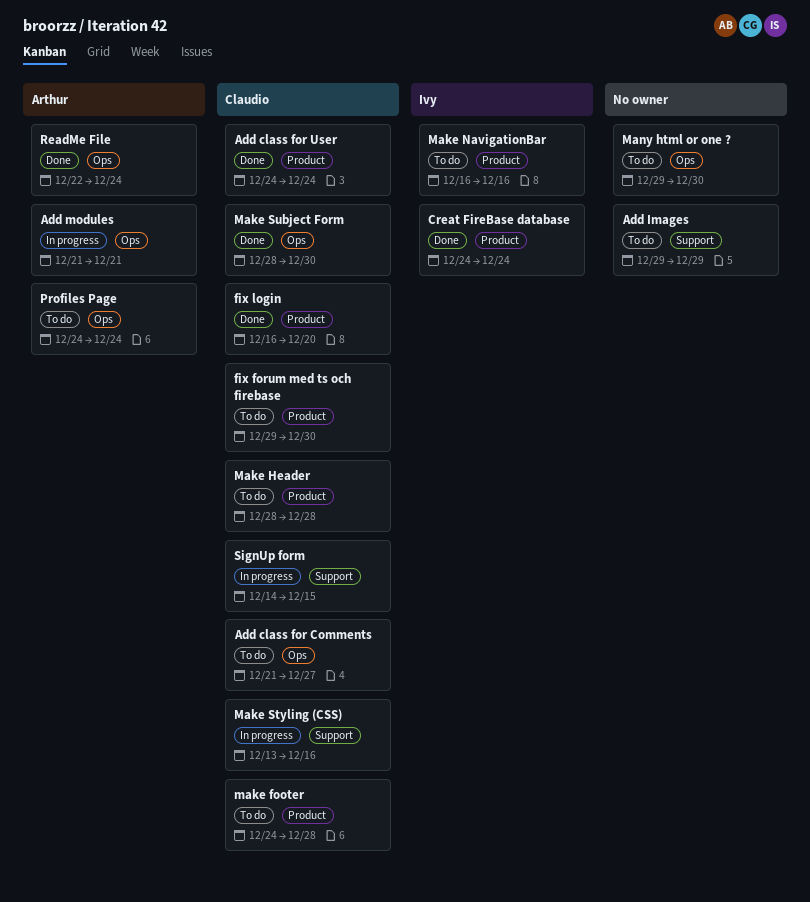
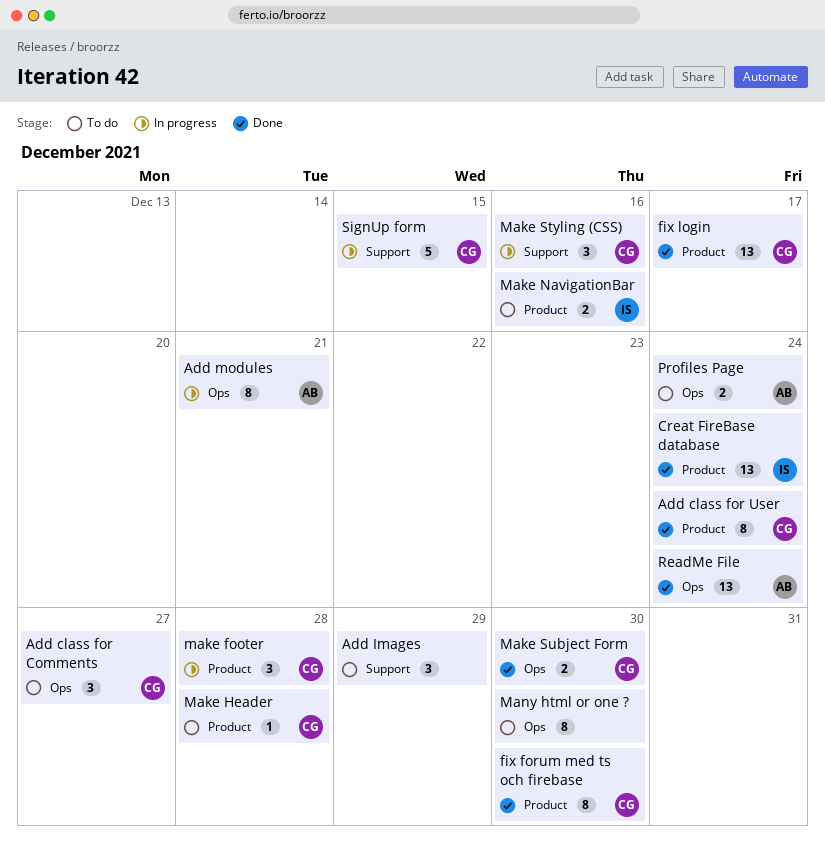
fix forum med ts och firebase, status: To do -> Done
fix login, due: Dec 20 -> Dec 17
make footer, status: To do -> In progress

